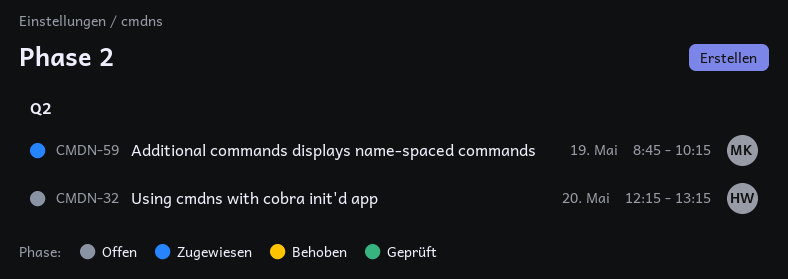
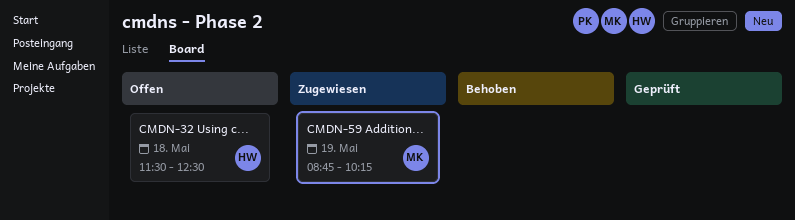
CMDN-32, day: May 20 -> May 18
CMDN-32, begins: 12:15 -> 11:30
CMDN-32, ends: 13:15 -> 12:30

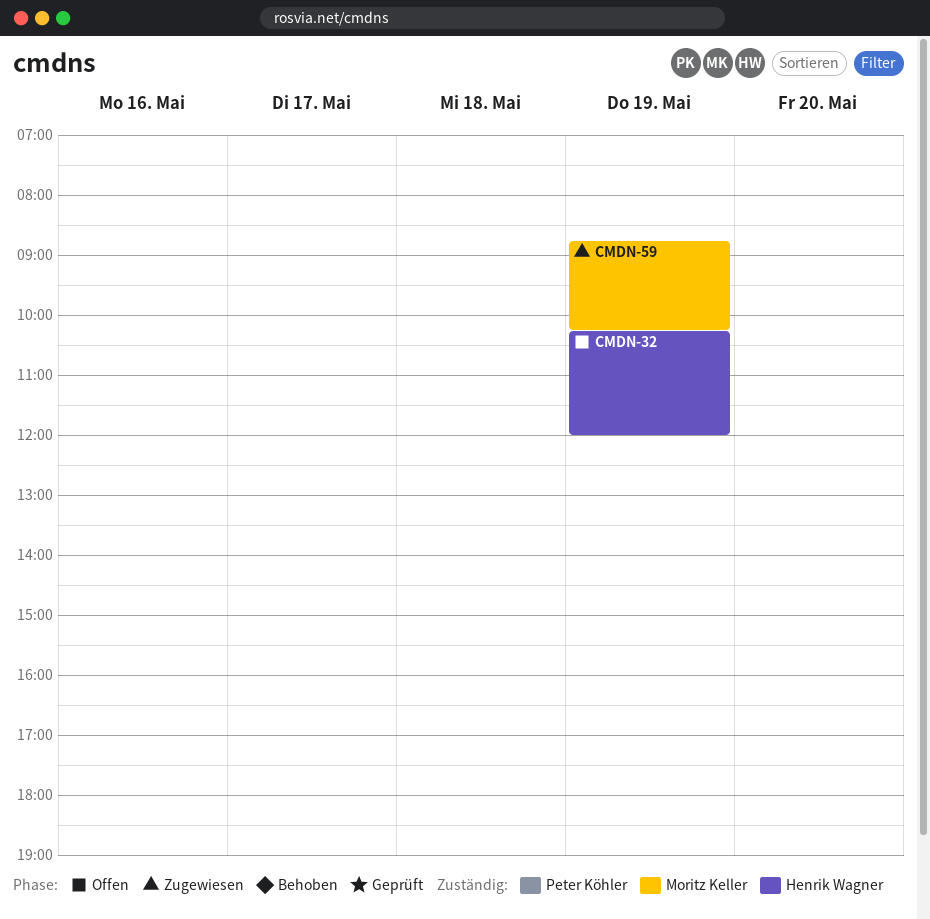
CMDN-32, day: May 18 -> May 19
CMDN-32, begins: 11:30 -> 10:15
CMDN-32, ends: 12:30 -> 12:00

